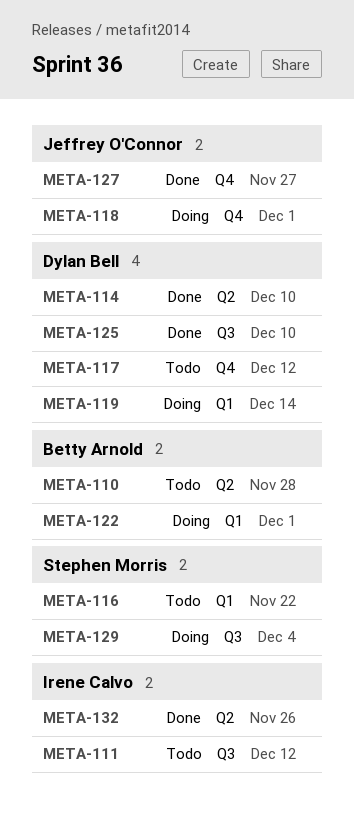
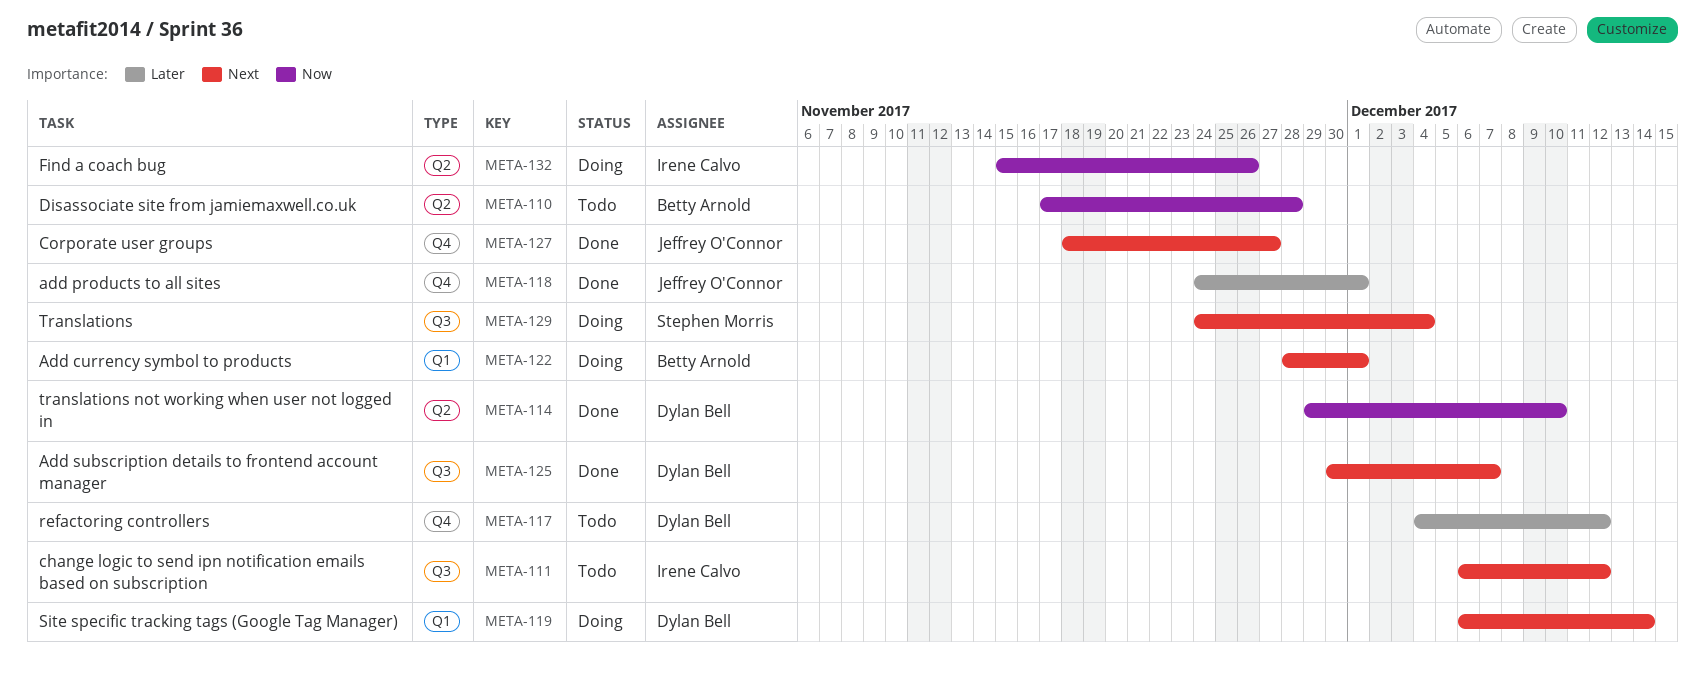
META-116: present -> none
META-118, status: Doing -> Done
META-125, due: Dec 10 -> Dec 7
META-132, status: Done -> Doing

